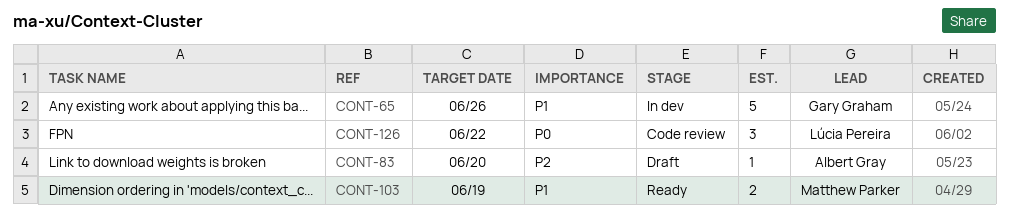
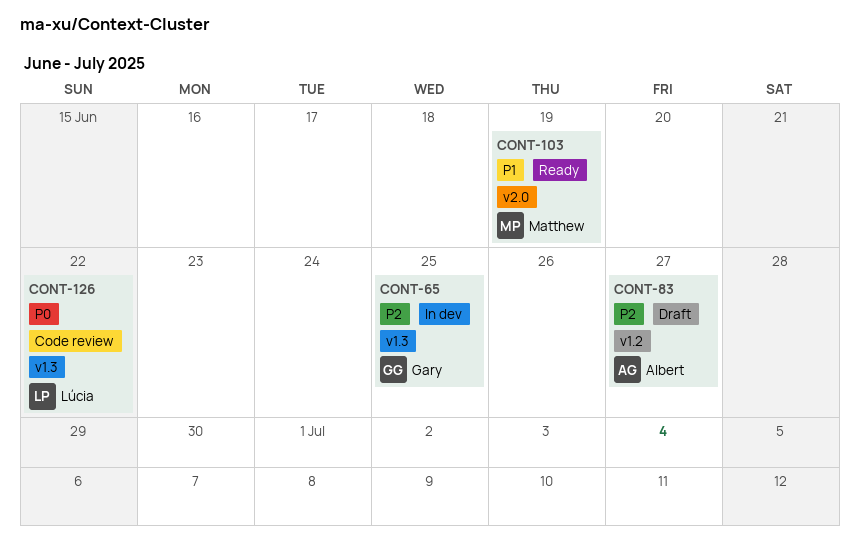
CONT-65, priority: P1 -> P2
CONT-65, due: Jun 26 -> Jun 25
CONT-83, due: Jun 20 -> Jun 27

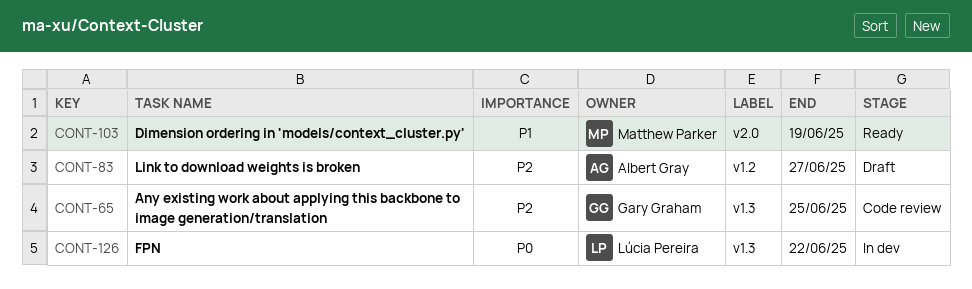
CONT-65, status: In dev -> Code review
CONT-126, status: Code review -> In dev

